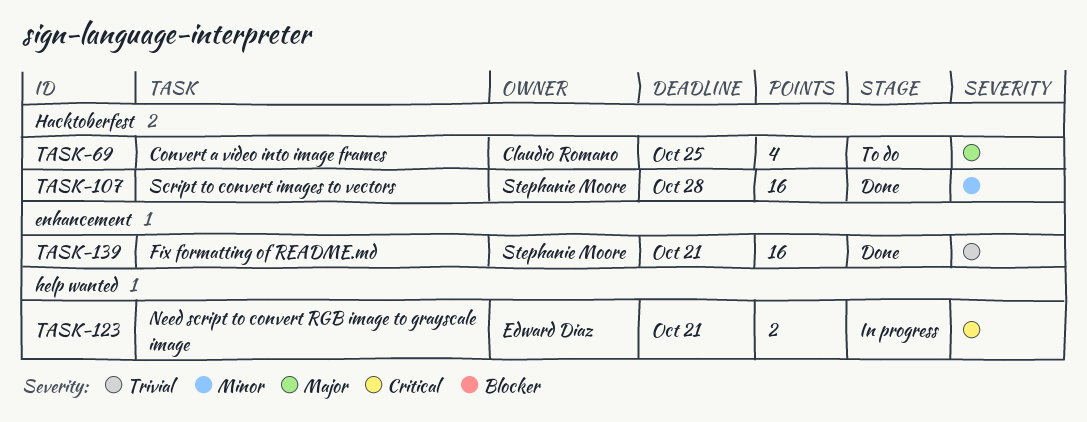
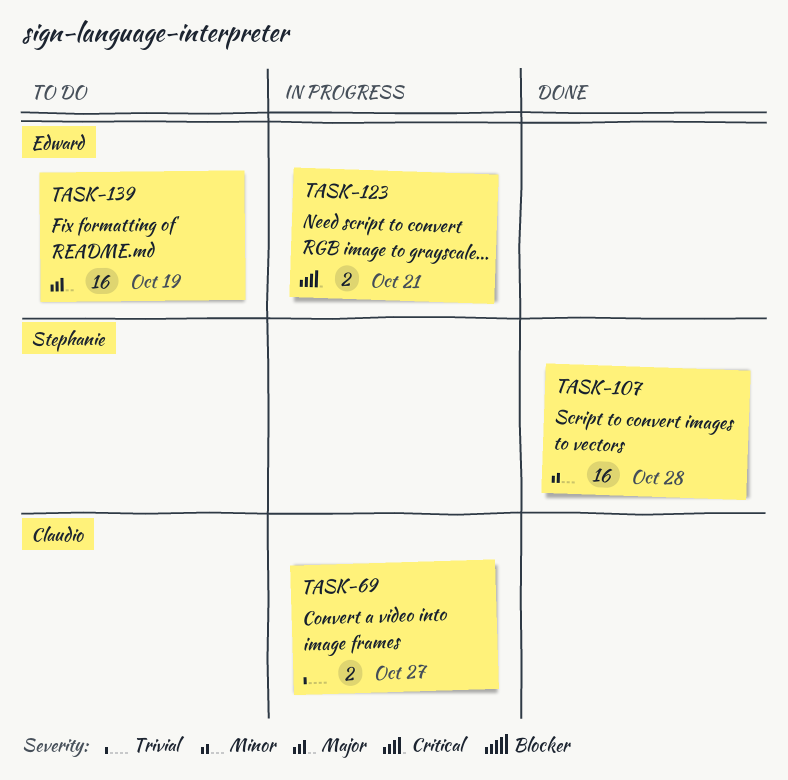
TASK-69, status: To do -> In progress
TASK-69, priority: Major -> Trivial
TASK-69, estimate: 4 -> 2
TASK-69, due: Oct 25 -> Oct 27
TASK-139, status: Done -> To do
TASK-139, owner: Stephanie Moore -> Edward Diaz
TASK-139, priority: Trivial -> Major
TASK-139, due: Oct 21 -> Oct 19

